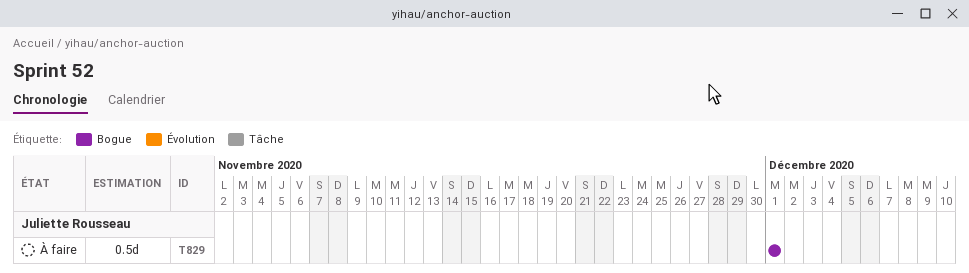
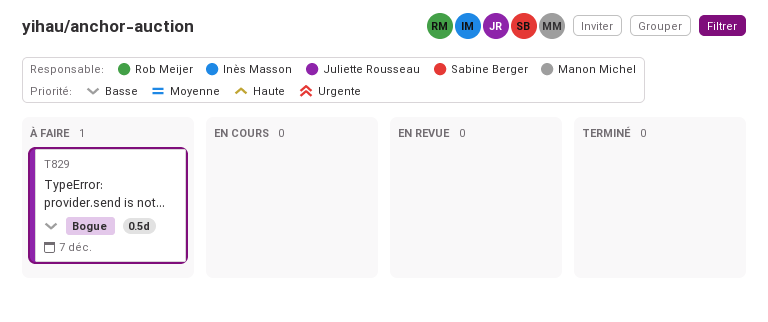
T829, due: Dec 1 -> Dec 7

